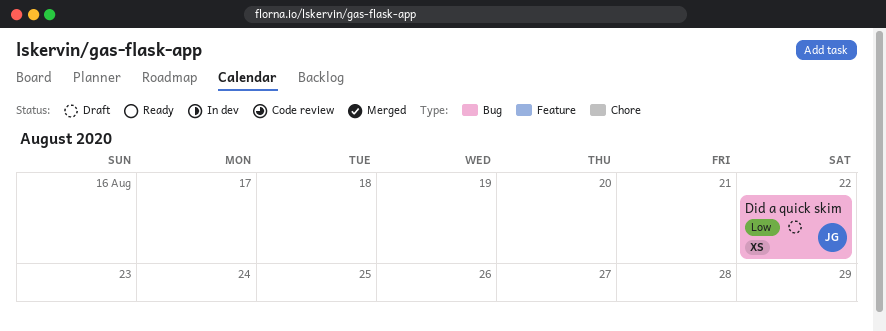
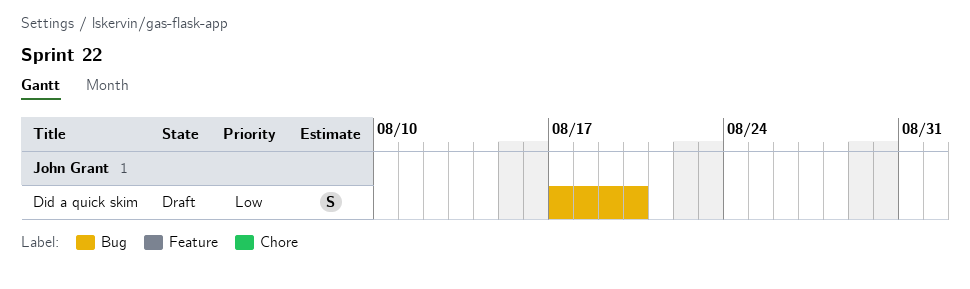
Did a quick skim, estimate: XS -> S
Did a quick skim, due: Aug 22 -> Aug 20

